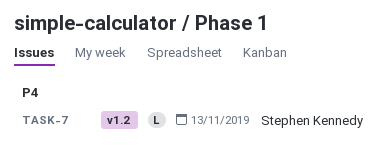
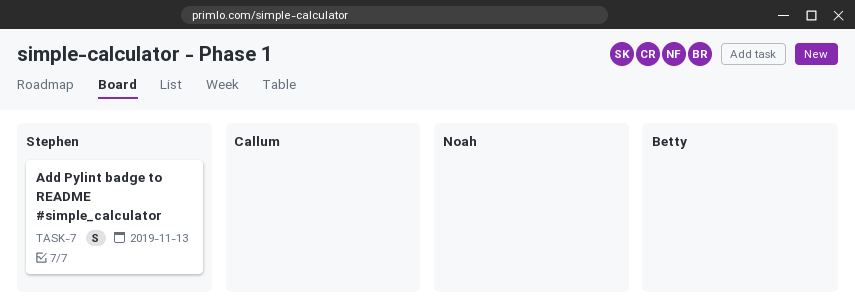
TASK-7, estimate: L -> S

